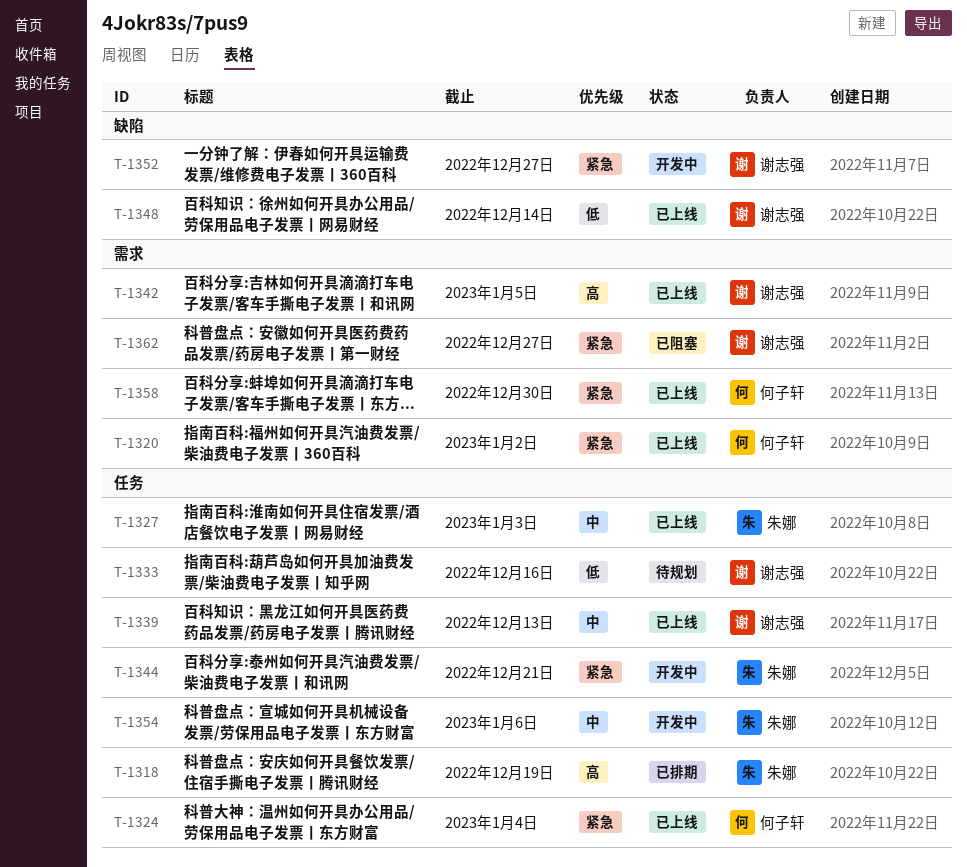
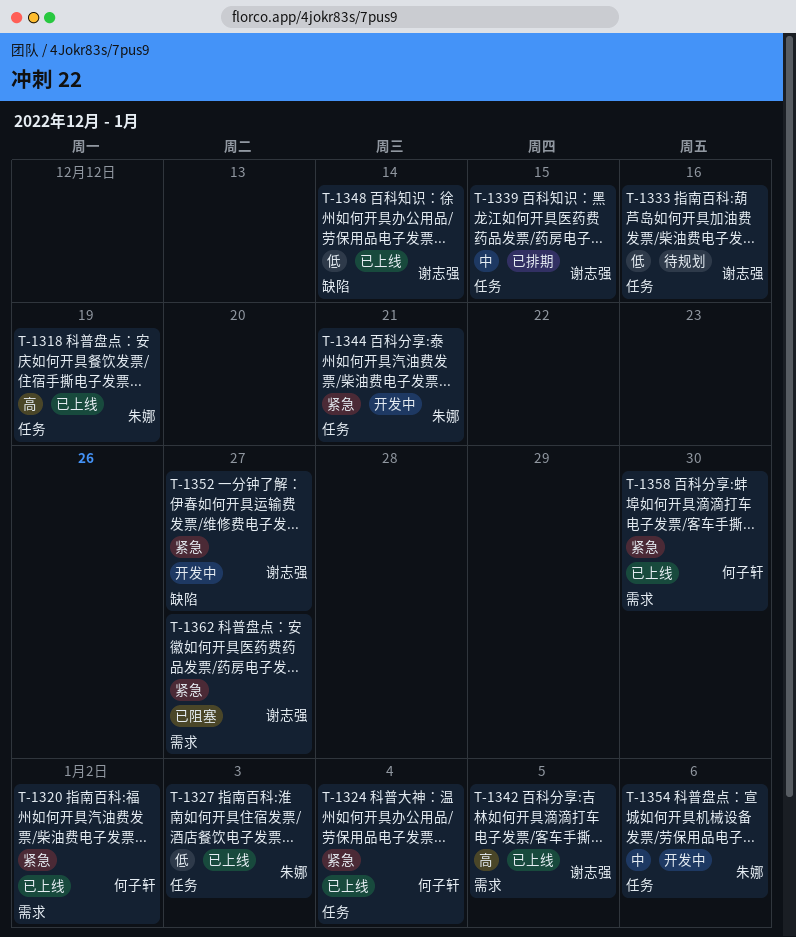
T-1318, status: 已排期 -> 已上线
T-1327, priority: 中 -> 低
T-1339, status: 已上线 -> 已排期
T-1339, due: Dec 13 -> Dec 15

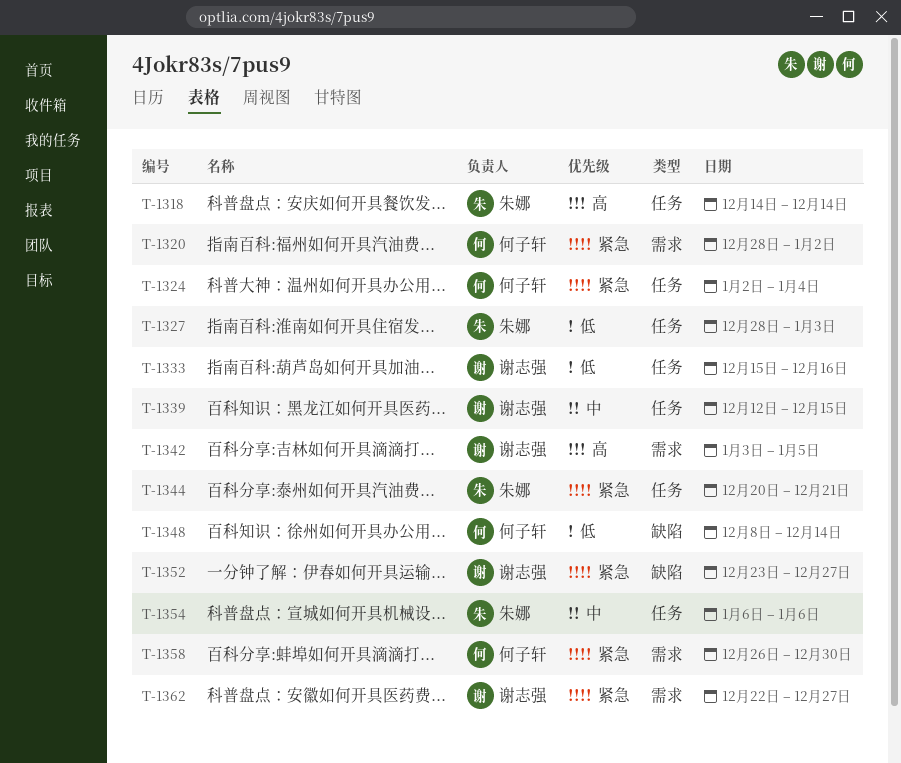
T-1318, due: Dec 19 -> Dec 14
T-1348, owner: 谢志强 -> 何子轩

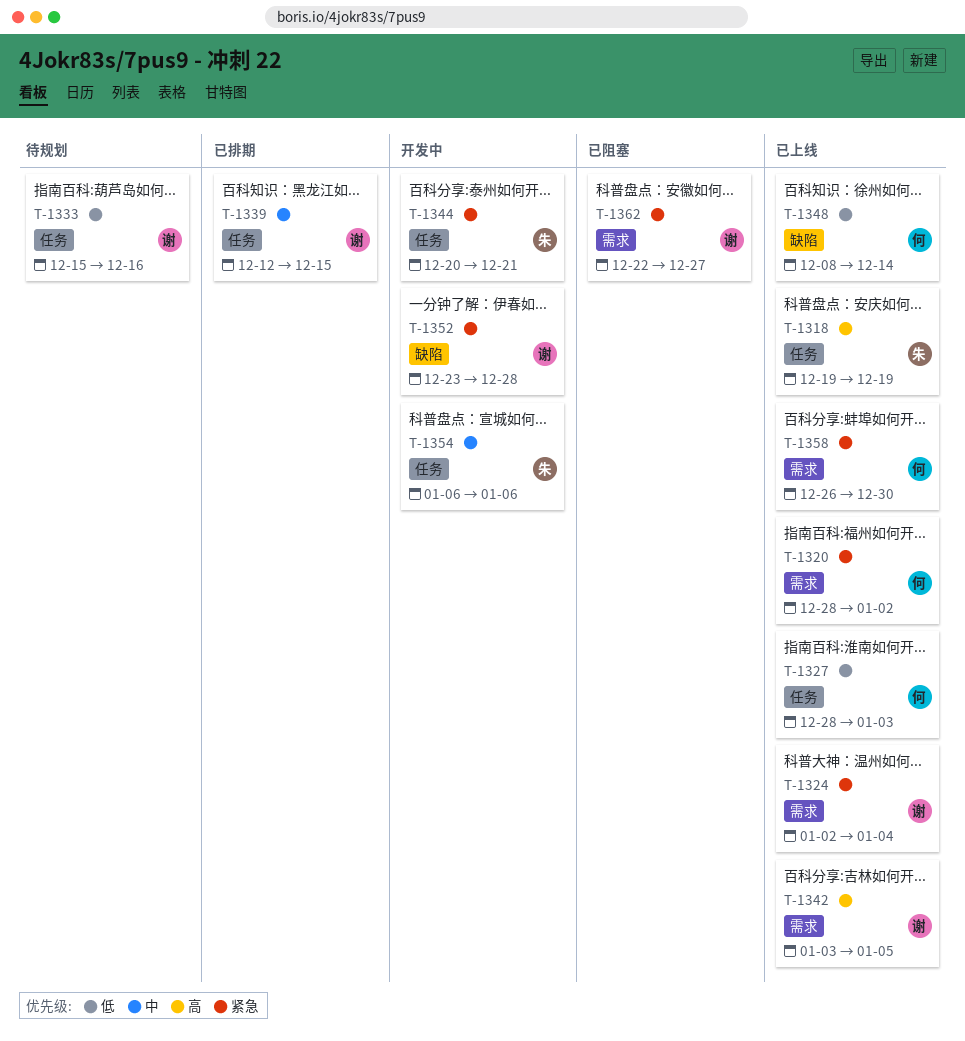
T-1318, start: Dec 14 -> Dec 19
T-1318, due: Dec 14 -> Dec 19
T-1324, owner: 何子轩 -> 谢志强
T-1324, label: 任务 -> 需求
T-1327, owner: 朱娜 -> 何子轩
T-1352, due: Dec 27 -> Dec 28

